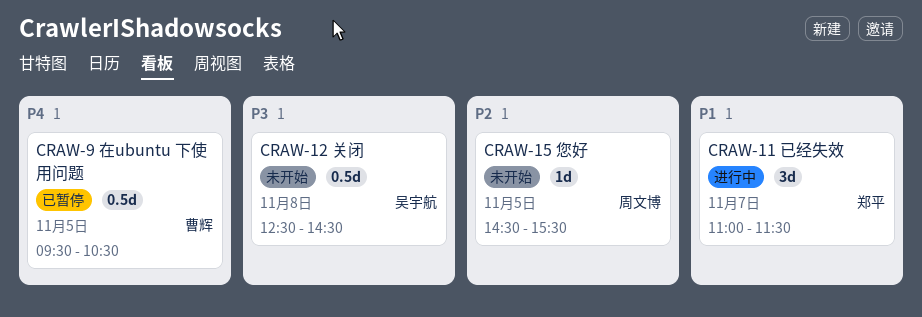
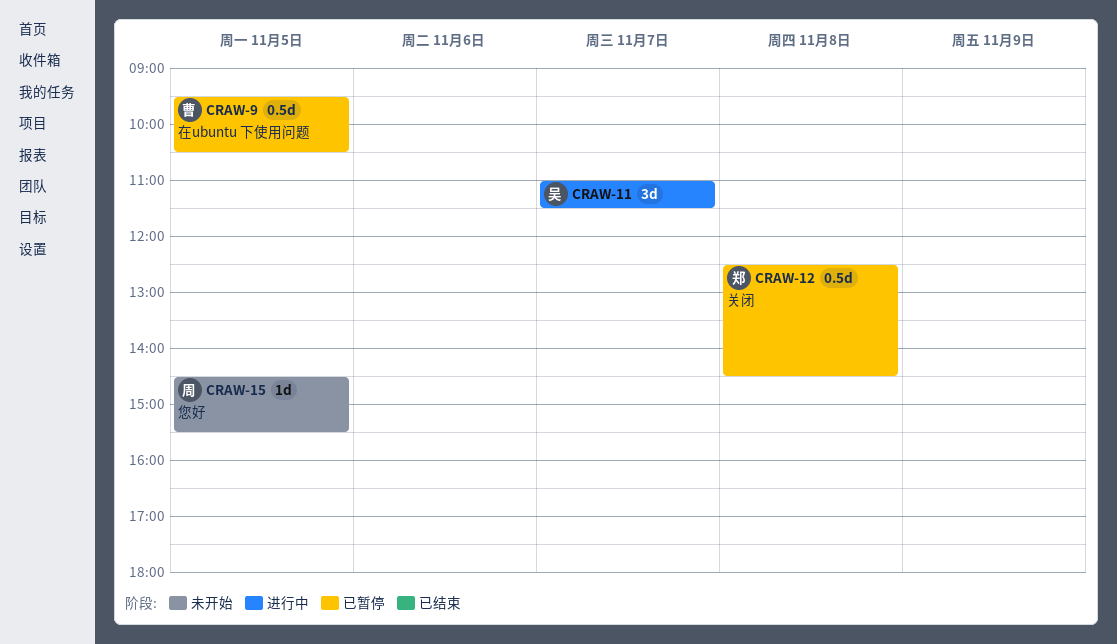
CRAW-11, owner: 郑平 -> 吴宇航
CRAW-12, status: 未开始 -> 已暂停
CRAW-12, owner: 吴宇航 -> 郑平

